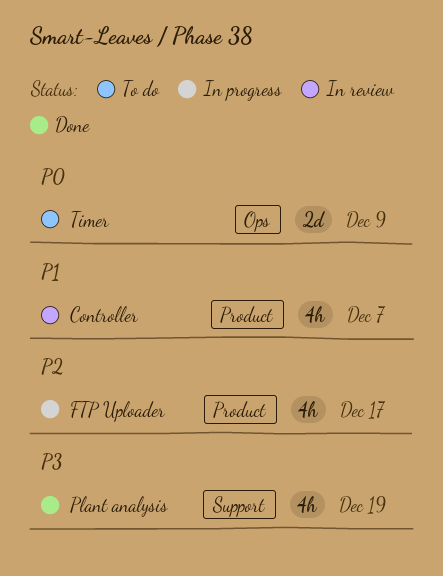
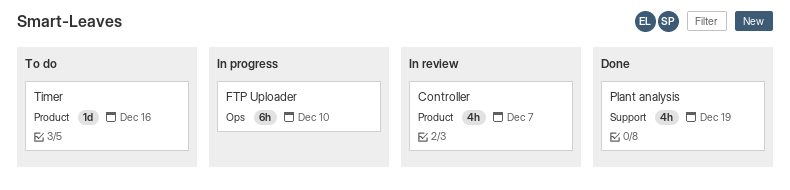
FTP Uploader, label: Product -> Ops
FTP Uploader, estimate: 4h -> 6h
FTP Uploader, due: Dec 17 -> Dec 10
Timer, label: Ops -> Product
Timer, estimate: 2d -> 1d
Timer, due: Dec 9 -> Dec 16

